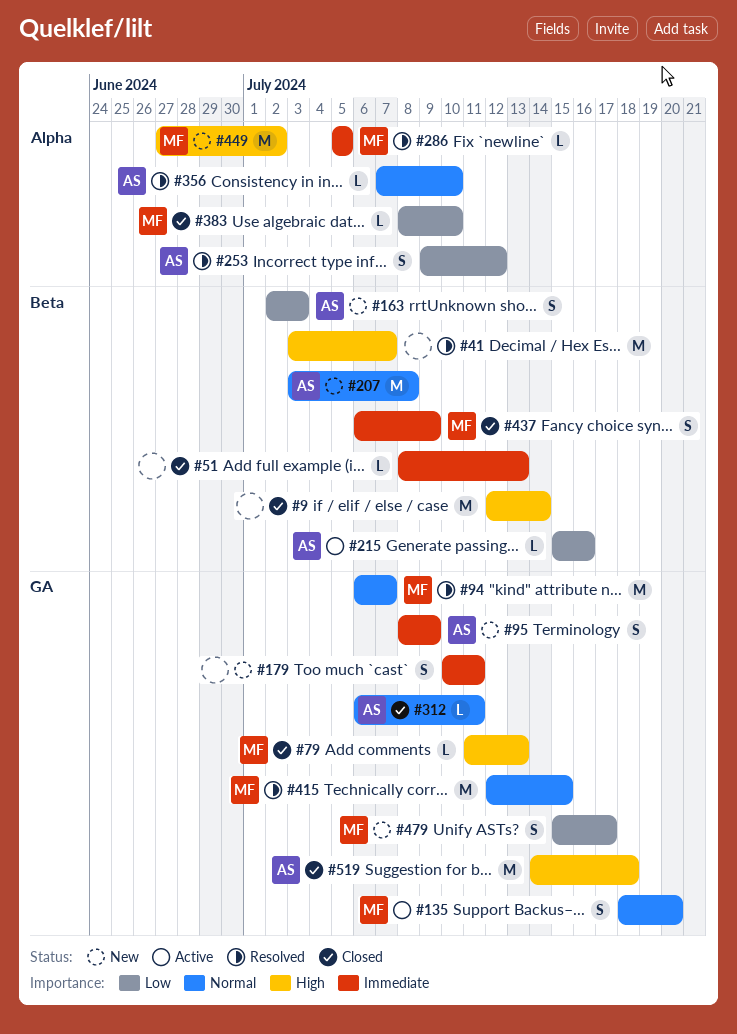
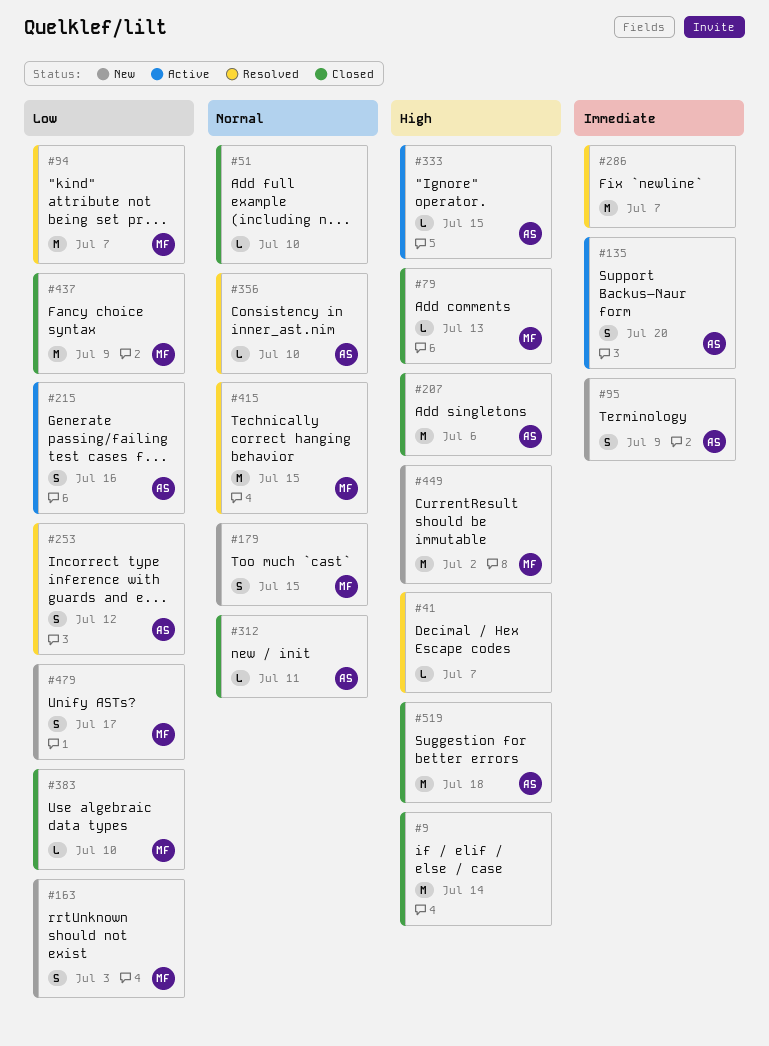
#41, estimate: M -> L
#51, priority: Immediate -> Normal
#51, due: Jul 13 -> Jul 10
#94, priority: Normal -> Low
#135, owner: MF -> AS
#135, priority: Normal -> Immediate
#163, owner: AS -> MF
#179, owner: none -> MF
#179, priority: Immediate -> Normal
#179, due: Jul 11 -> Jul 15
#207, status: New -> Closed
#207, priority: Normal -> High
#207, due: Jul 8 -> Jul 6
#215, estimate: L -> S
#286, owner: MF -> none
#286, estimate: L -> M
#286, due: Jul 5 -> Jul 7
#333: none -> present
#437, priority: Immediate -> Low
#437, estimate: S -> M

